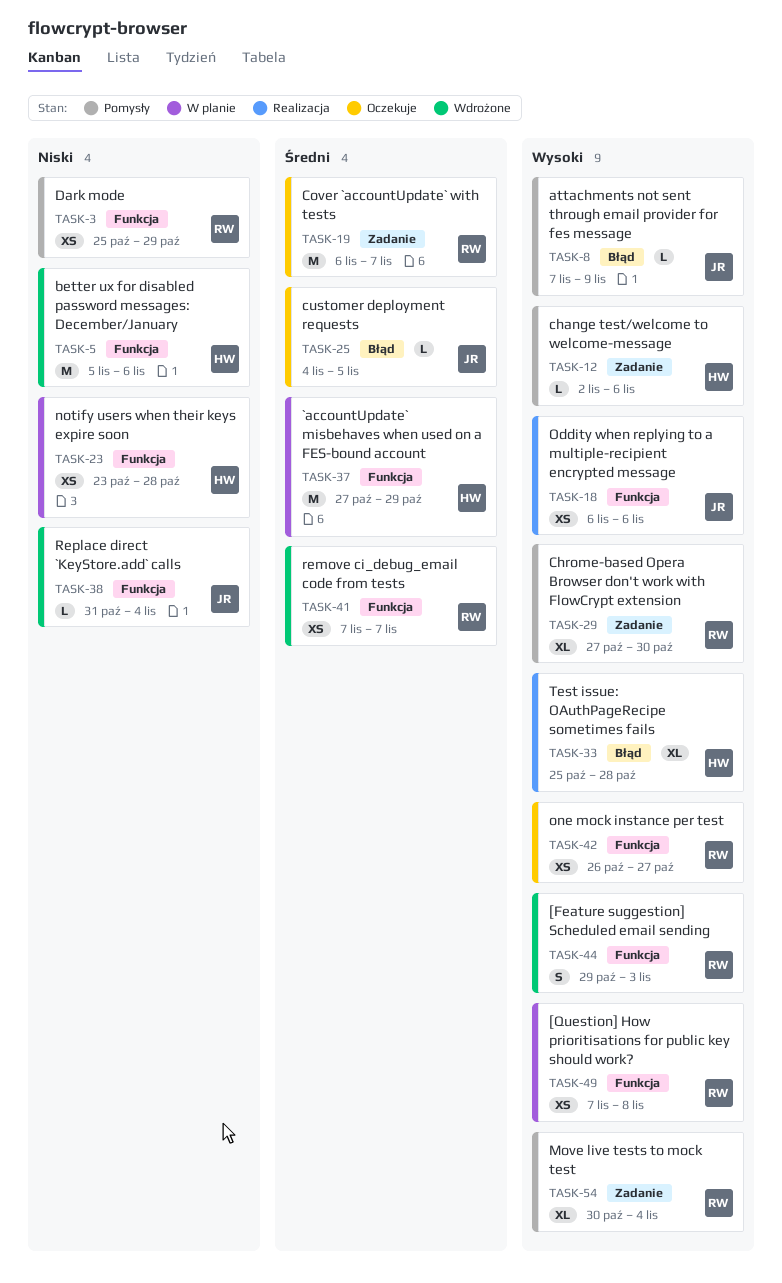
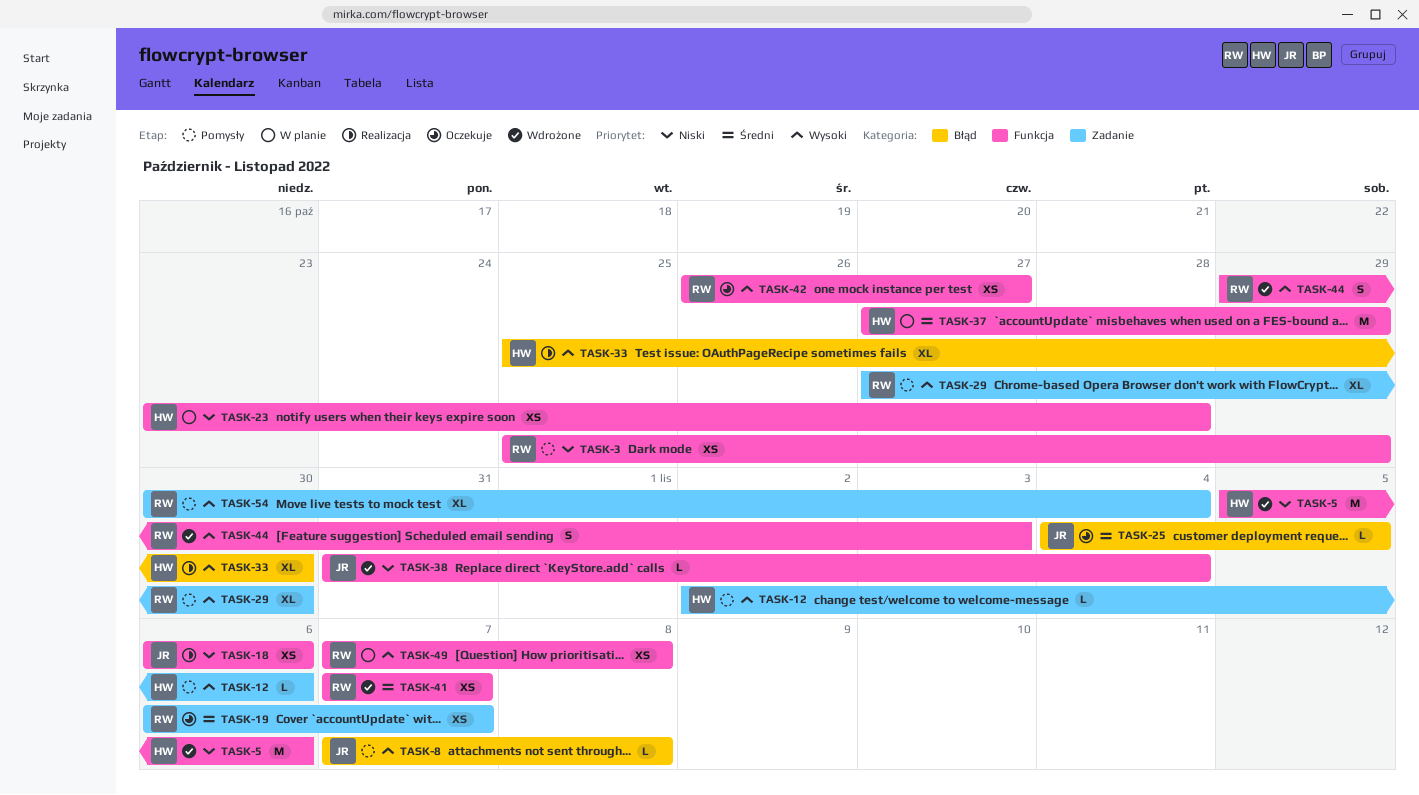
TASK-8, due: Nov 9 -> Nov 8
TASK-18, priority: Wysoki -> Niski
TASK-19, estimate: M -> XS
TASK-33, due: Oct 28 -> Oct 30

